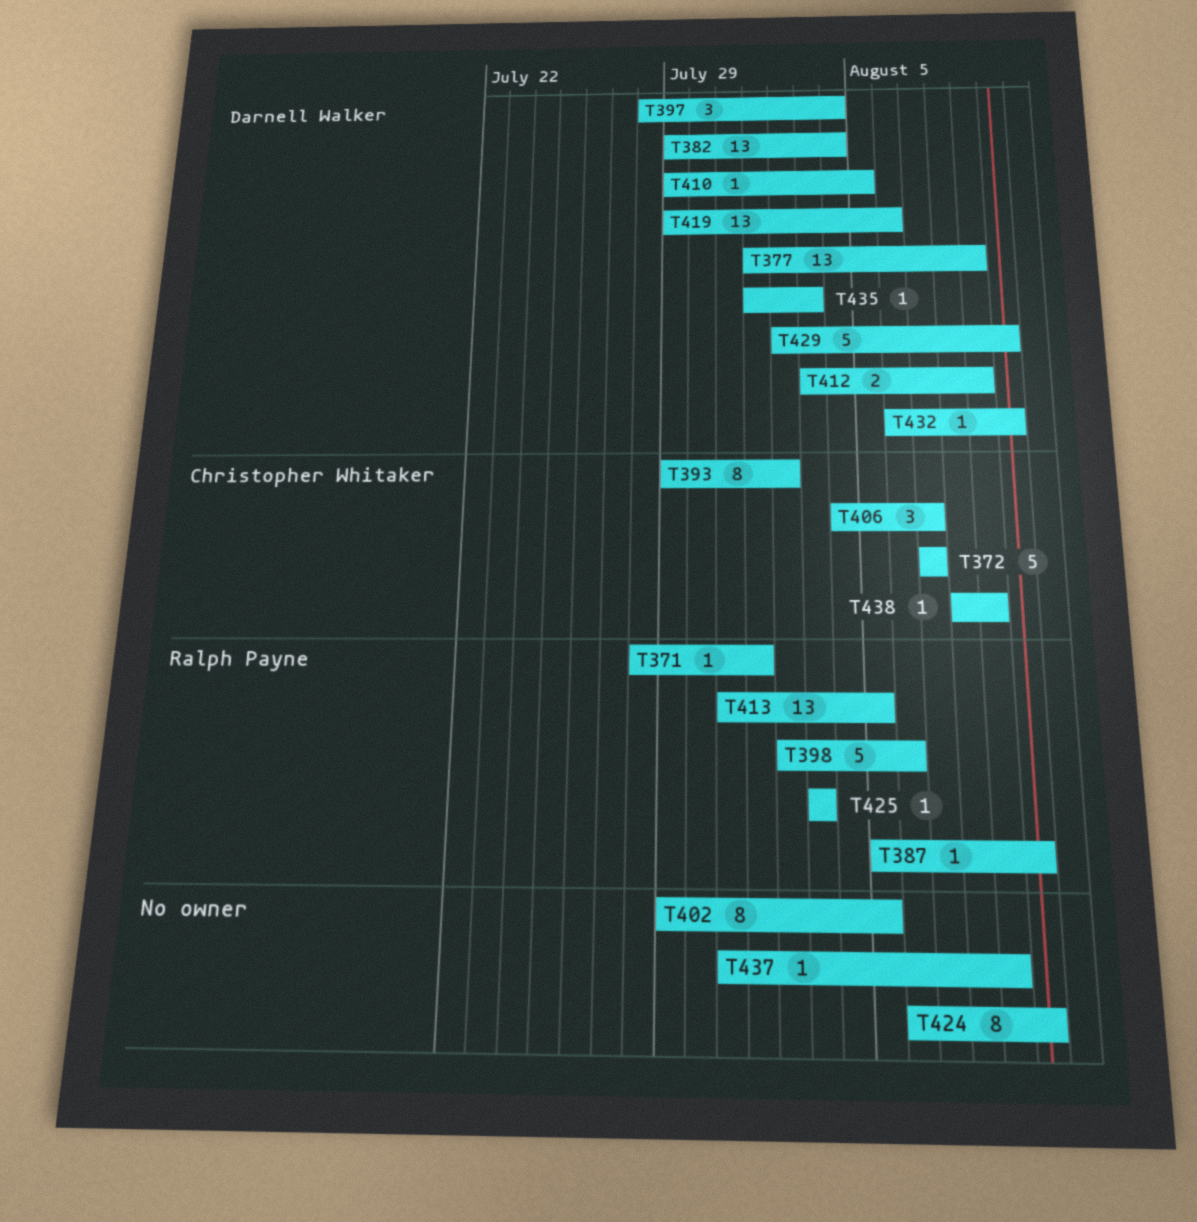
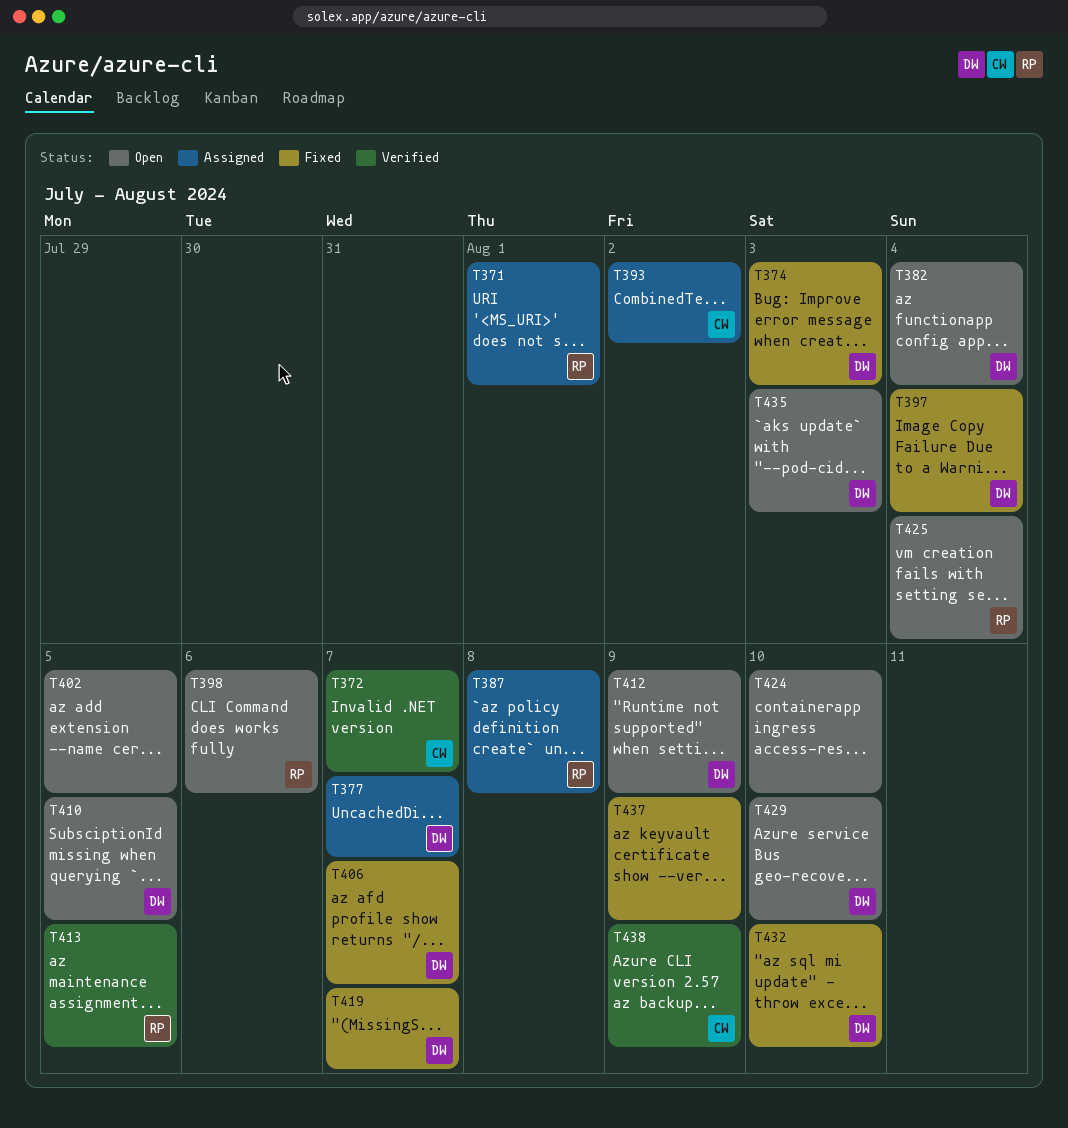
T374: none -> present
T377, due: Aug 9 -> Aug 7
T387, due: Aug 10 -> Aug 8
T406, owner: Christopher Whitaker -> Darnell Walker
T419, due: Aug 6 -> Aug 7
T425, due: Aug 3 -> Aug 4

